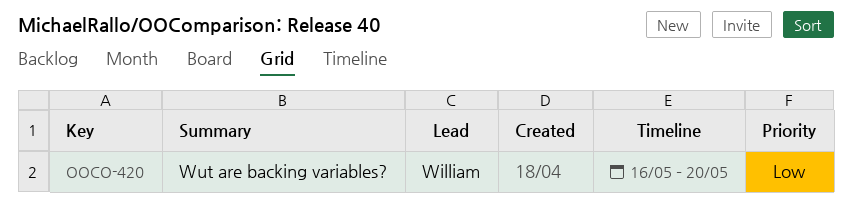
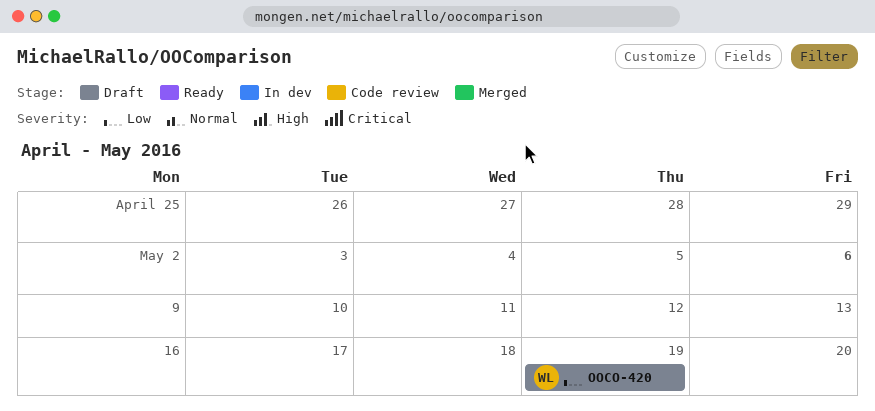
OOCO-420, start: May 16 -> May 19
OOCO-420, due: May 20 -> May 19

